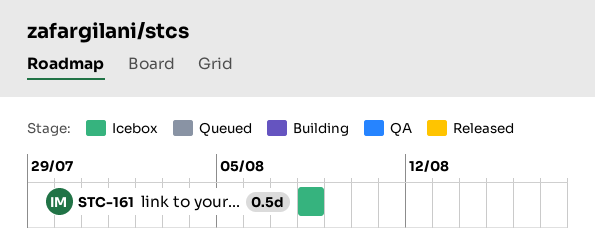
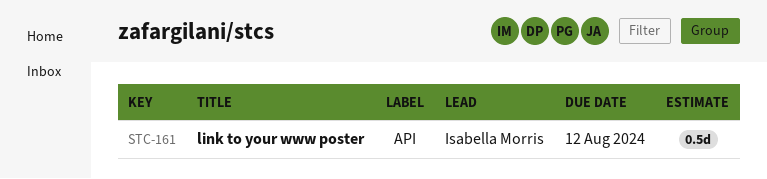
STC-161, due: Aug 8 -> Aug 12

